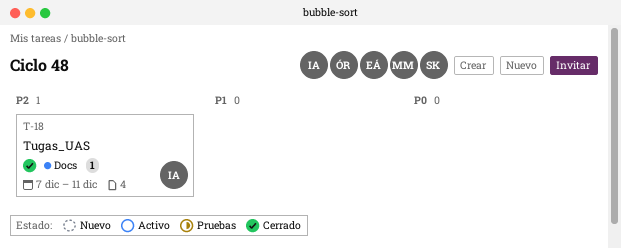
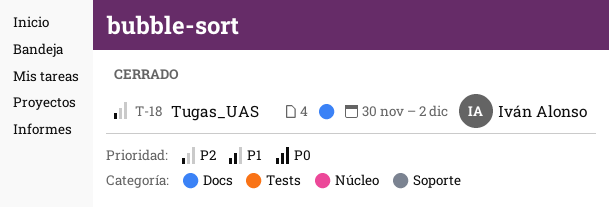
T-18, start: Dec 7 -> Nov 30
T-18, due: Dec 11 -> Dec 2

